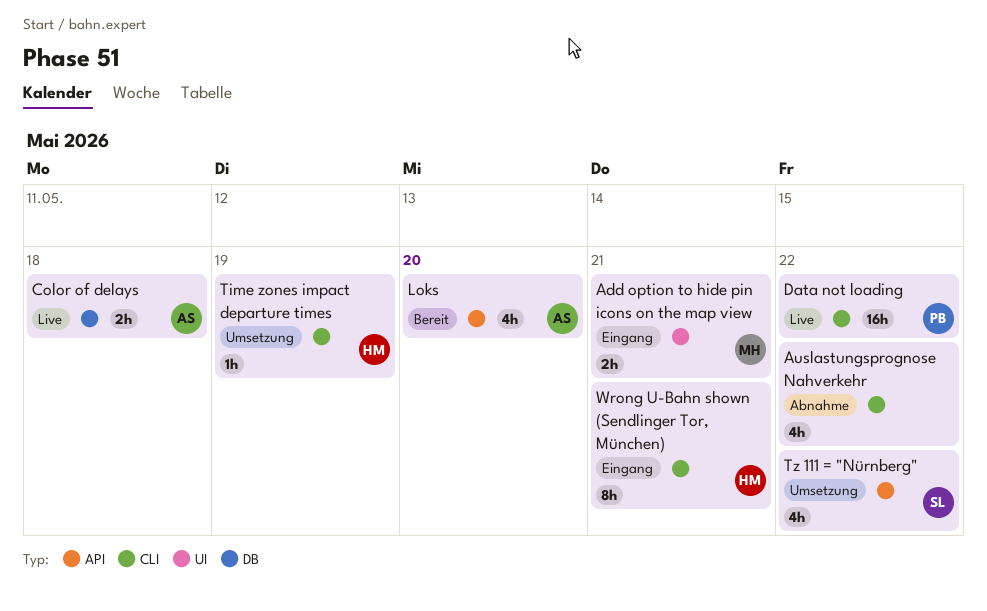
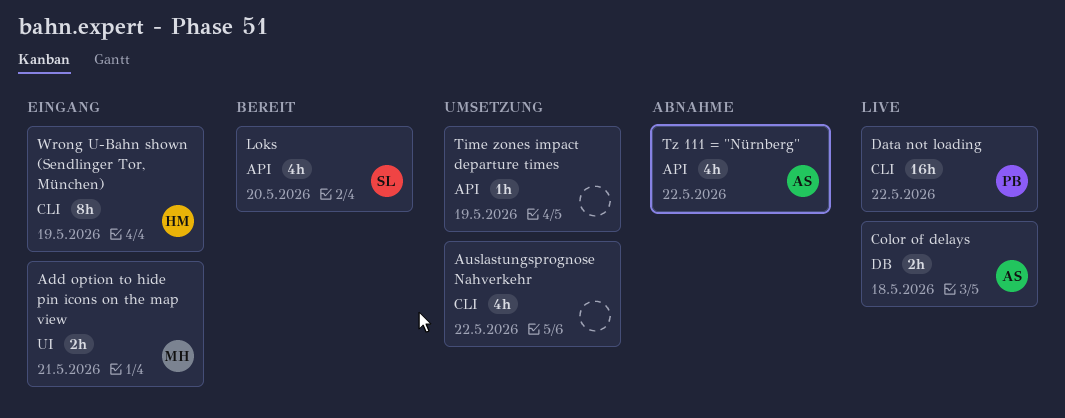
Auslastungsprognose Nahverkehr, status: Abnahme -> Umsetzung
Loks, owner: AS -> SL
Time zones impact departure times, owner: HM -> none
Time zones impact departure times, label: CLI -> API
Tz 111 = "Nürnberg", status: Umsetzung -> Abnahme
Tz 111 = "Nürnberg", owner: SL -> AS
Wrong U-Bahn shown (Sendlinger Tor, München), due: May 21 -> May 19

